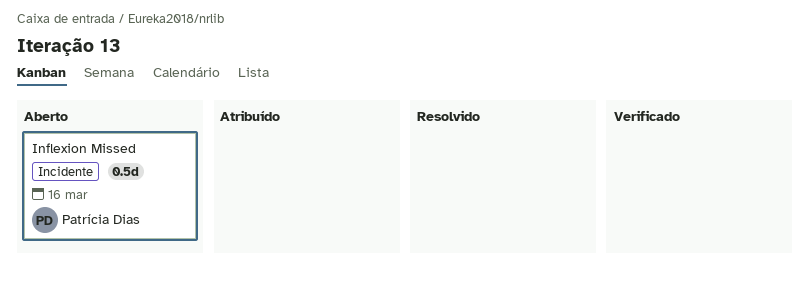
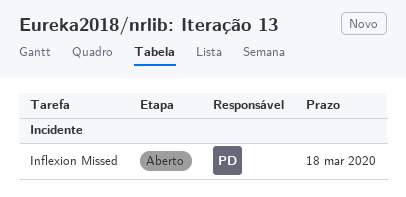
Inflexion Missed, due: Mar 16 -> Mar 18

